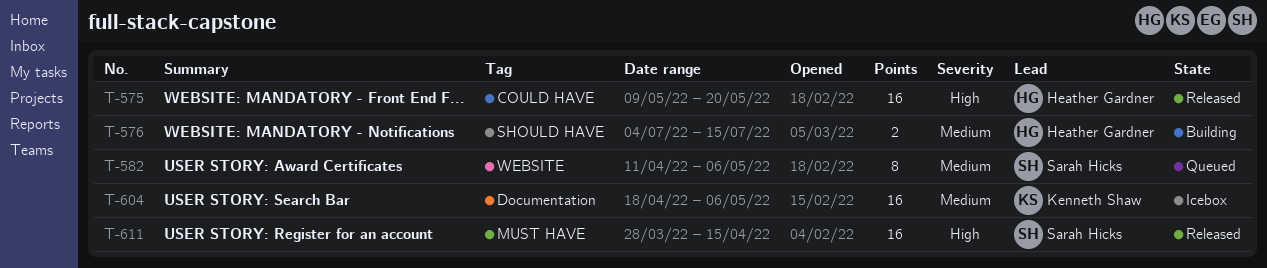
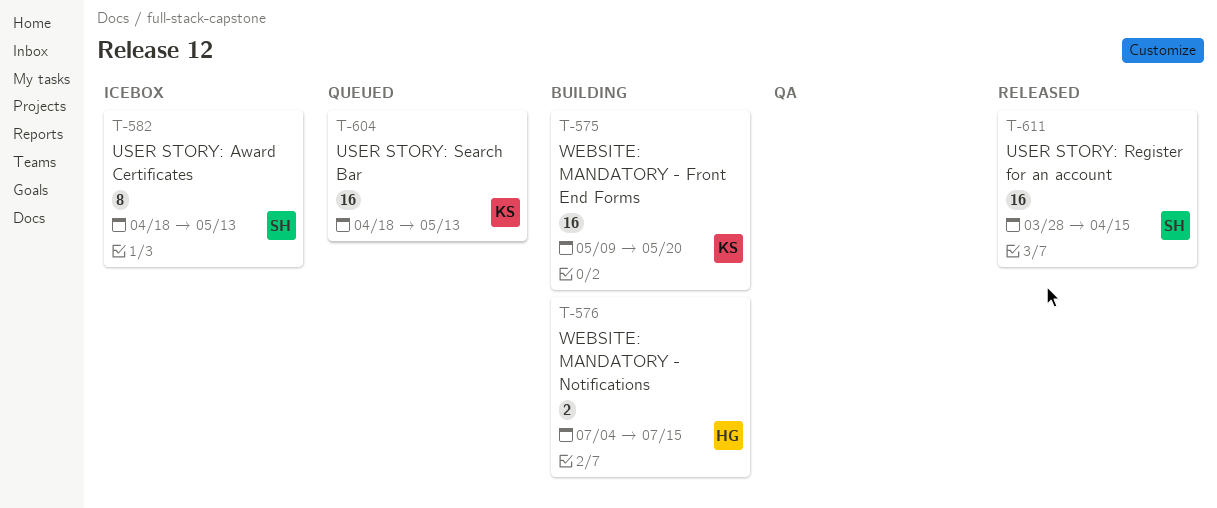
T-575, status: Released -> Building
T-575, owner: Heather Gardner -> Kenneth Shaw
T-582, status: Queued -> Icebox
T-582, start: Apr 11 -> Apr 18
T-582, due: May 6 -> May 13
T-604, status: Icebox -> Queued
T-604, due: May 6 -> May 13

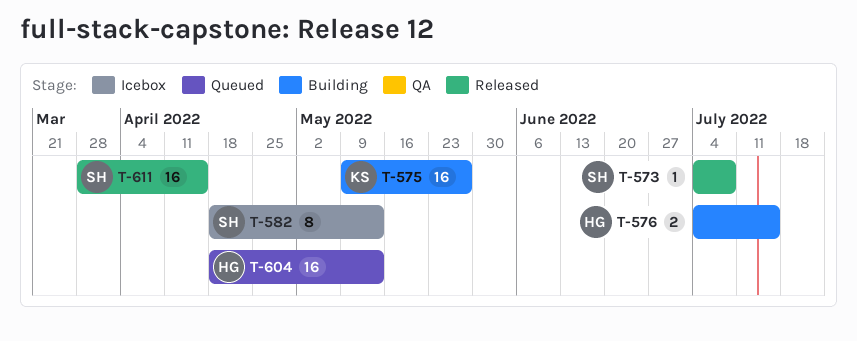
T-573: none -> present
T-575, due: May 20 -> May 27
T-604, owner: KS -> HG

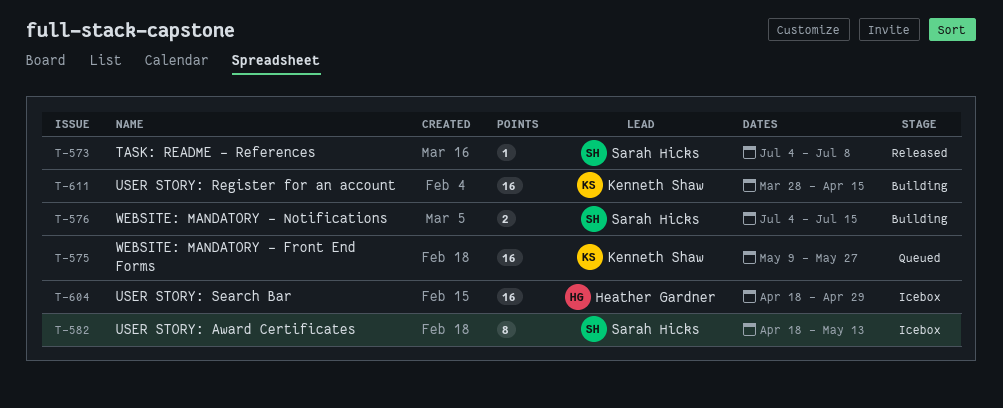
T-575, status: Building -> Queued
T-576, owner: Heather Gardner -> Sarah Hicks
T-604, status: Queued -> Icebox
T-604, due: May 13 -> Apr 29
T-611, status: Released -> Building
T-611, owner: Sarah Hicks -> Kenneth Shaw

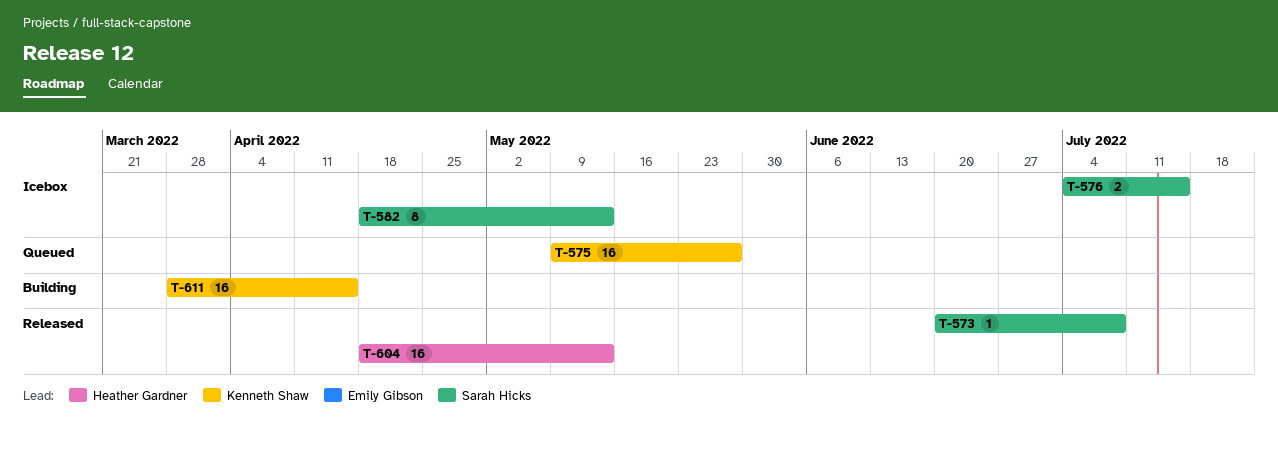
T-573, start: Jul 4 -> Jun 20
T-576, status: Building -> Icebox
T-604, status: Icebox -> Released
T-604, due: Apr 29 -> May 13

